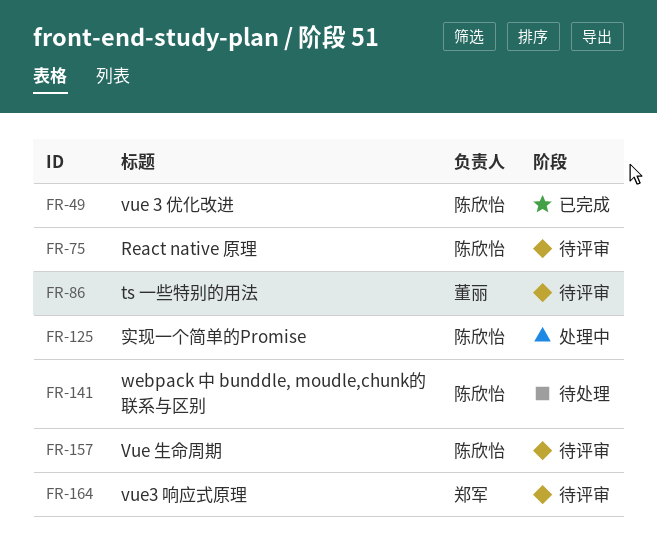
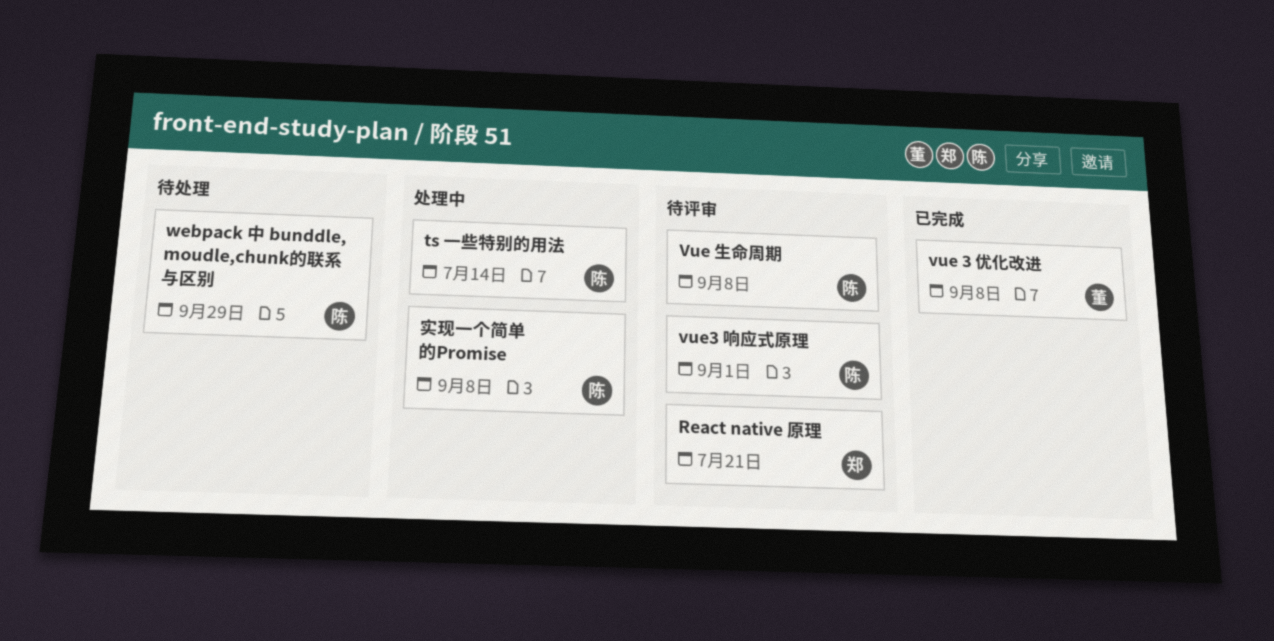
React native 原理, owner: 陈欣怡 -> 郑军
ts 一些特别的用法, status: 待评审 -> 处理中
ts 一些特别的用法, owner: 董丽 -> 陈欣怡
vue 3 优化改进, owner: 陈欣怡 -> 董丽
vue3 响应式原理, owner: 郑军 -> 陈欣怡

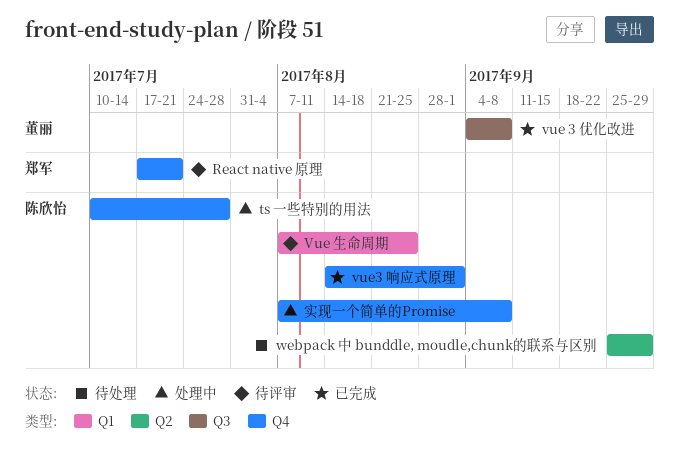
ts 一些特别的用法, due: Jul 14 -> Jul 28
Vue 生命周期, due: Sep 8 -> Aug 25
vue3 响应式原理, status: 待评审 -> 已完成

